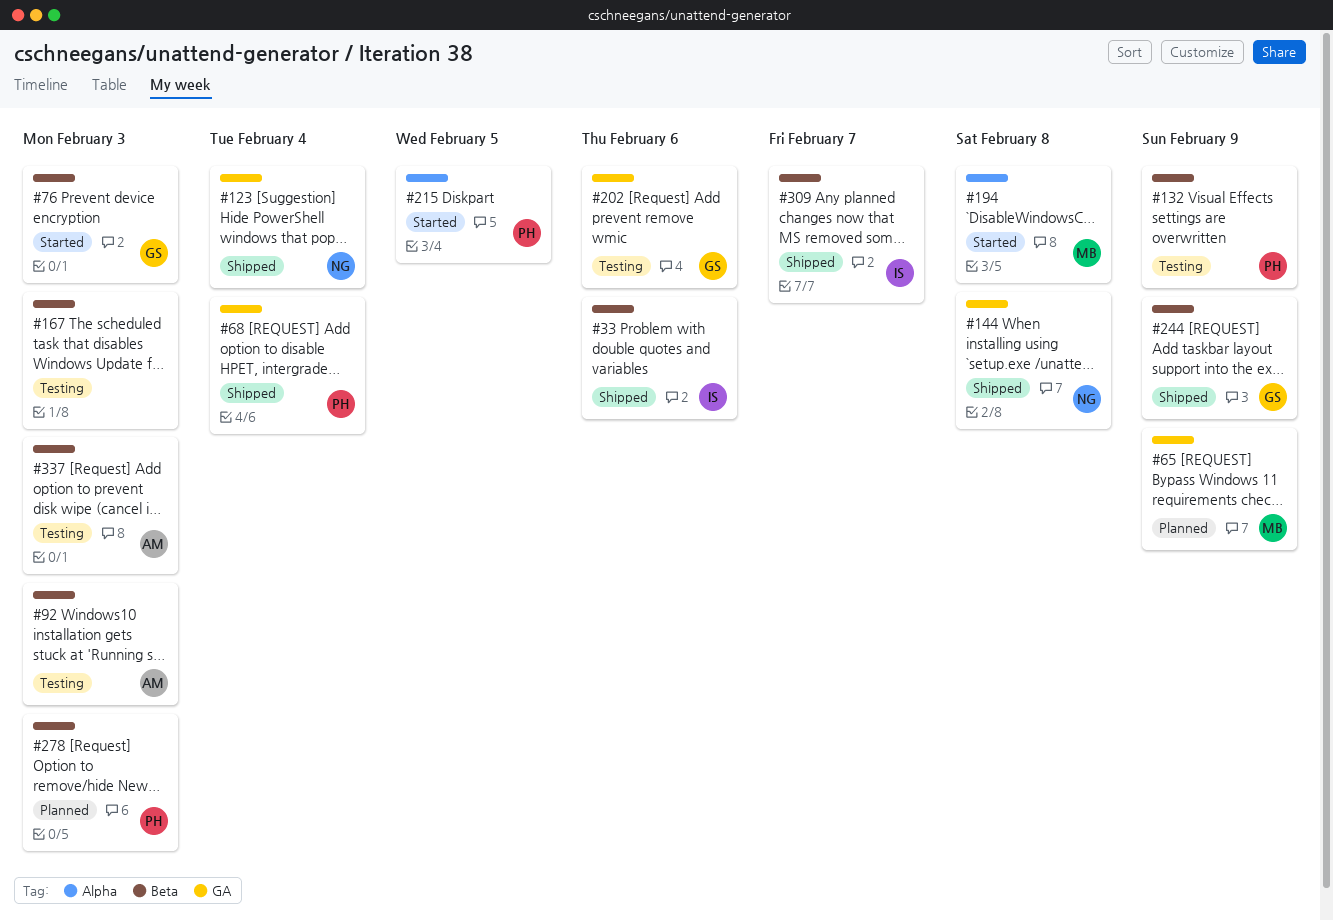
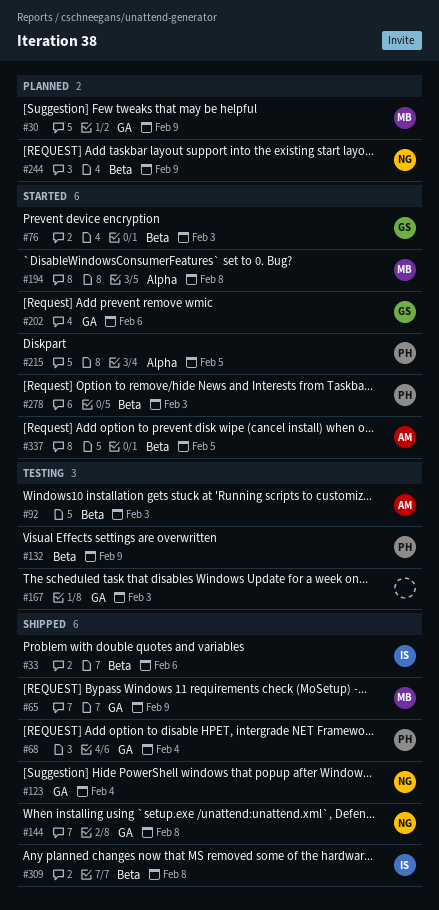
#30: none -> present
#65, status: Planned -> Shipped
#167, label: Beta -> GA
#202, status: Testing -> Started
#244, status: Shipped -> Planned
#244, owner: GS -> NG
#278, status: Planned -> Started
#309, due: Feb 7 -> Feb 8
#337, status: Testing -> Started
#337, due: Feb 3 -> Feb 5

